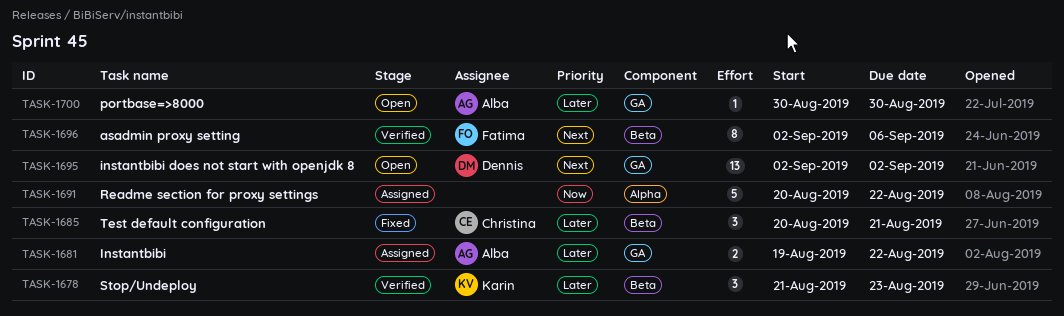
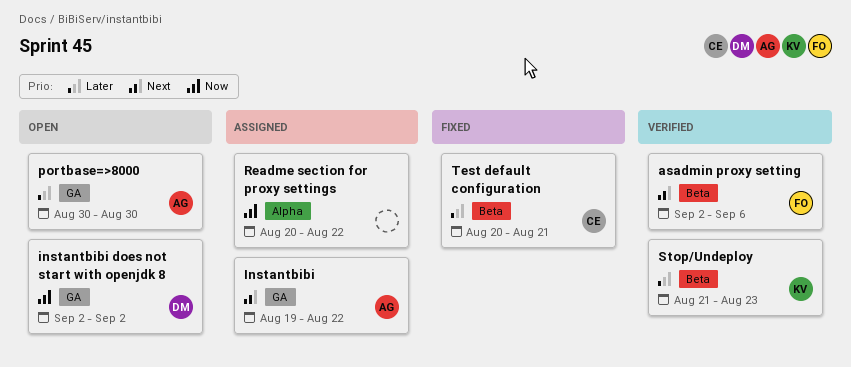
Instantbibi, priority: Later -> Next
instantbibi does not start with openjdk 8, priority: Next -> Now

